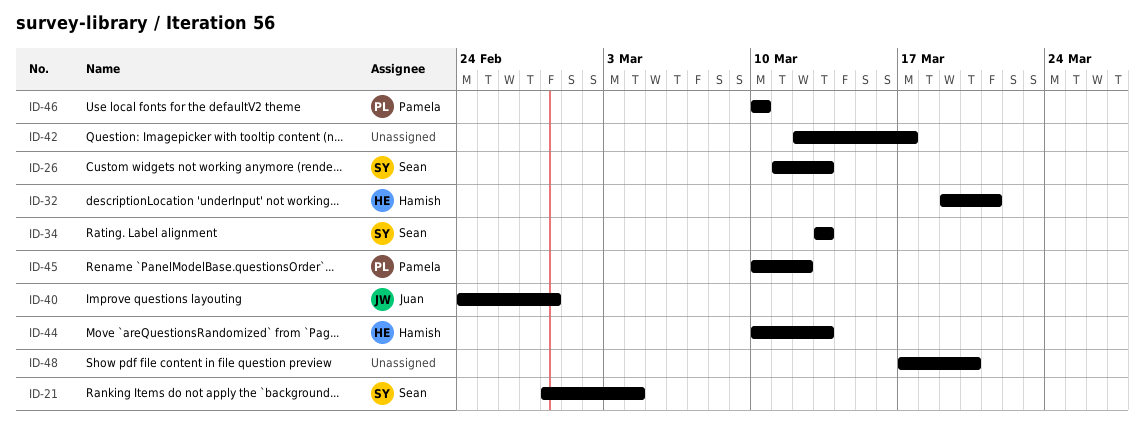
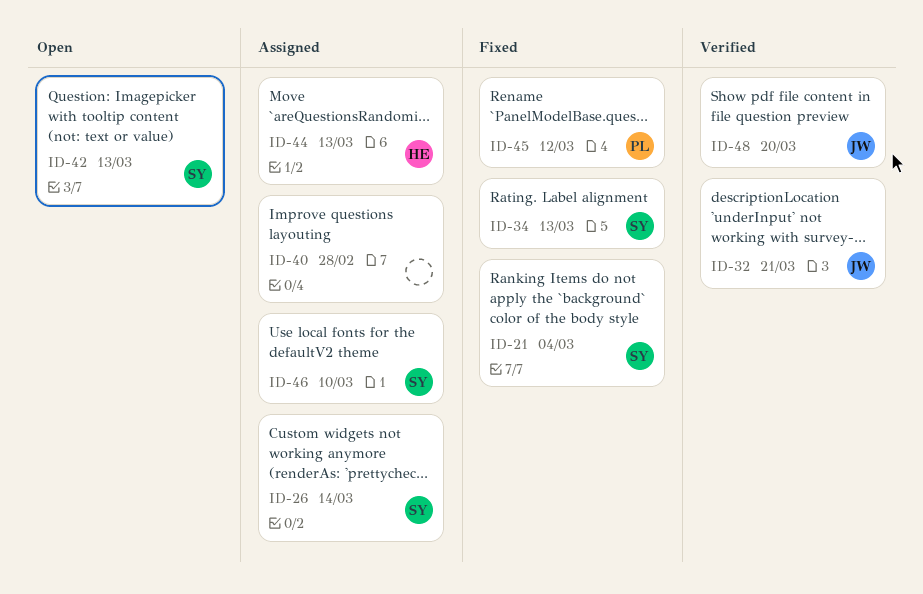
ID-26, due: Mar 13 -> Mar 14
ID-32, owner: Hamish -> Juan
ID-40, owner: Juan -> none
ID-42, owner: none -> Sean
ID-42, due: Mar 17 -> Mar 13
ID-46, owner: Pamela -> Sean
ID-48, owner: none -> Juan

